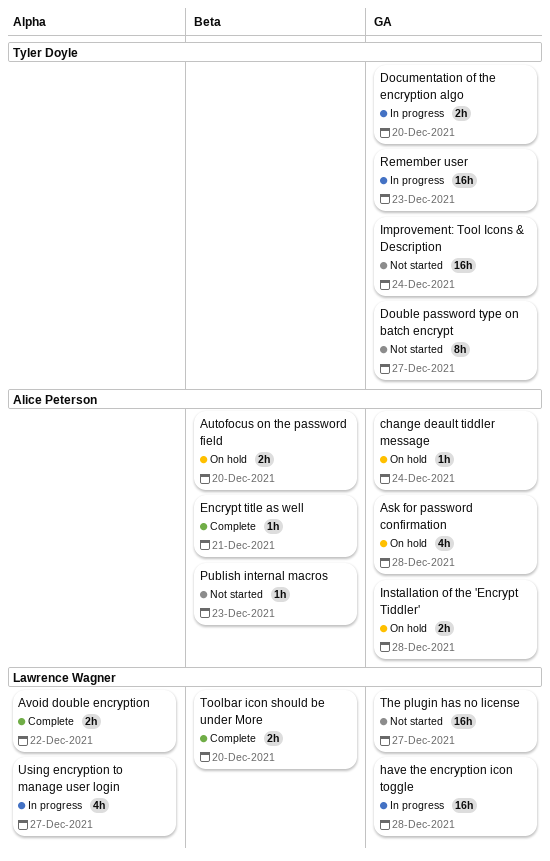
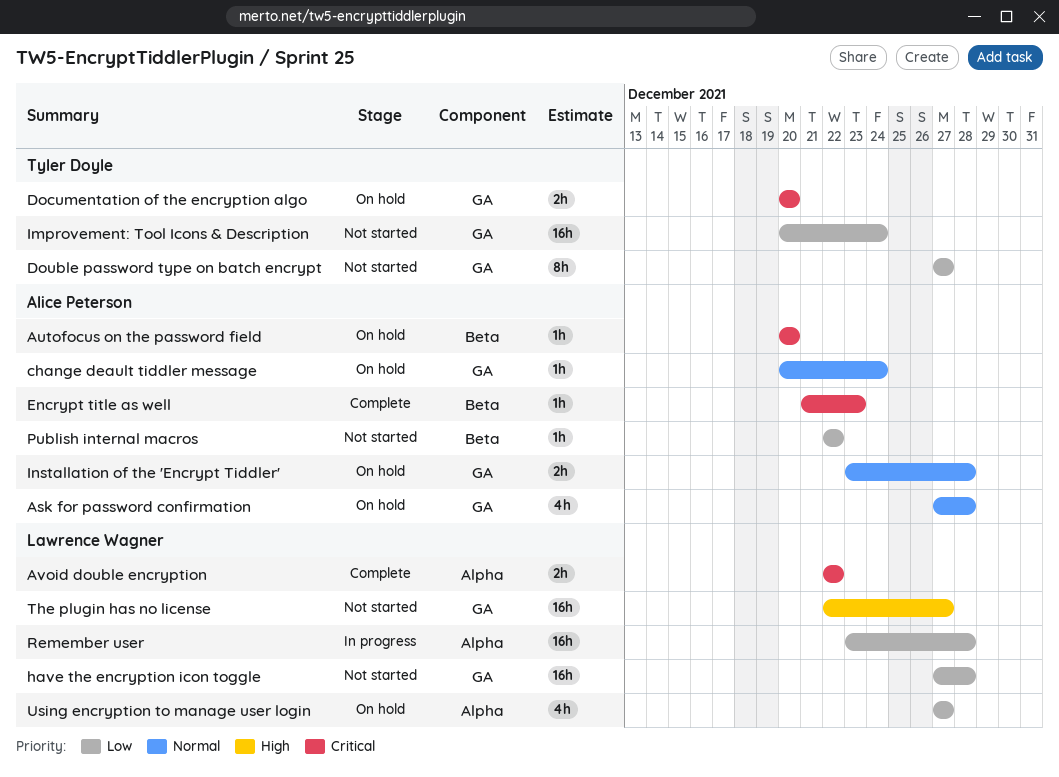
Autofocus on the password field, estimate: 2h -> 1h
Documentation of the encryption algo, status: In progress -> On hold
Encrypt title as well, due: Dec 21 -> Dec 23
have the encryption icon toggle, status: In progress -> Not started
Publish internal macros, due: Dec 23 -> Dec 22
Remember user, owner: Tyler Doyle -> Lawrence Wagner
Remember user, label: GA -> Alpha
Remember user, due: Dec 23 -> Dec 28
Toolbar icon should be under More: present -> none
Using encryption to manage user login, status: In progress -> On hold

